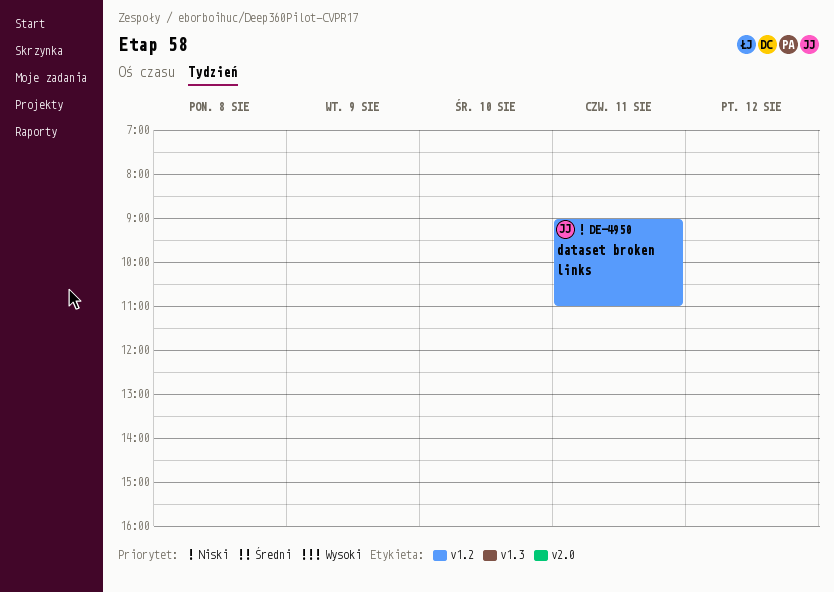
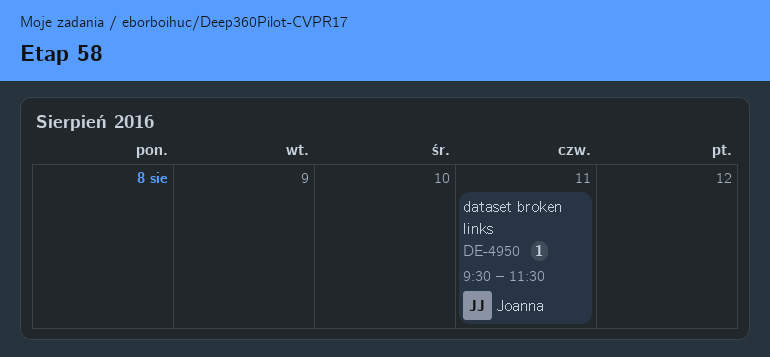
DE-4950, begins: 09:00 -> 09:30
DE-4950, ends: 11:00 -> 11:30

